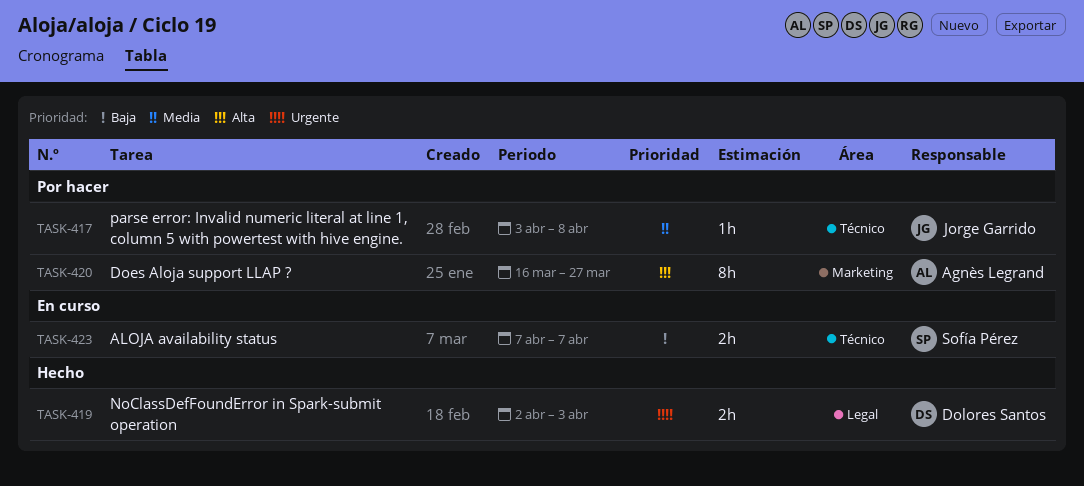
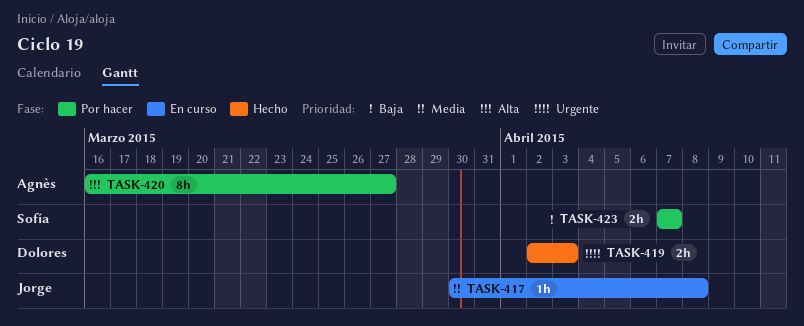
TASK-417, status: Por hacer -> En curso
TASK-417, start: Apr 3 -> Mar 30
TASK-423, status: En curso -> Por hacer

